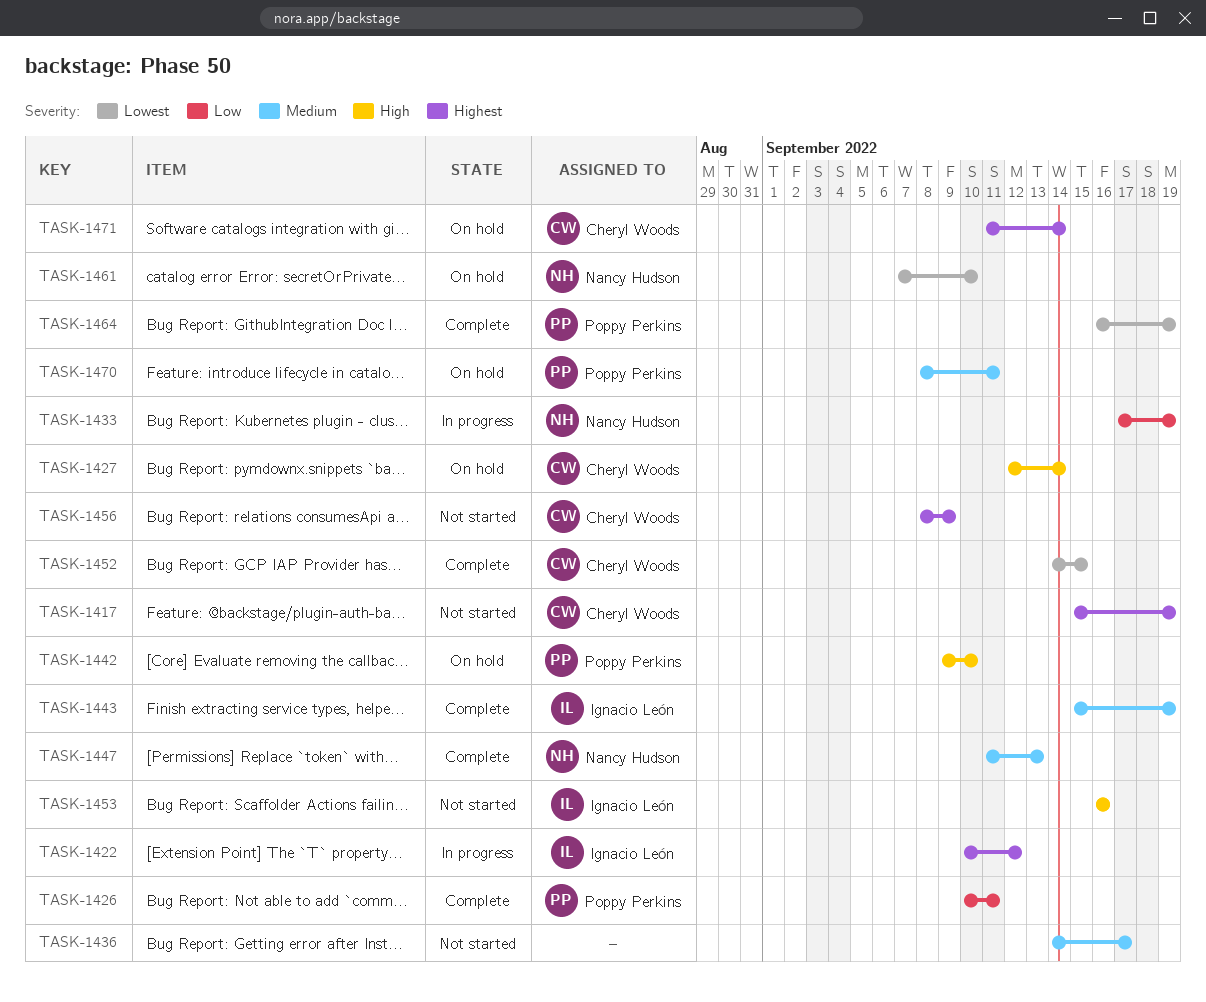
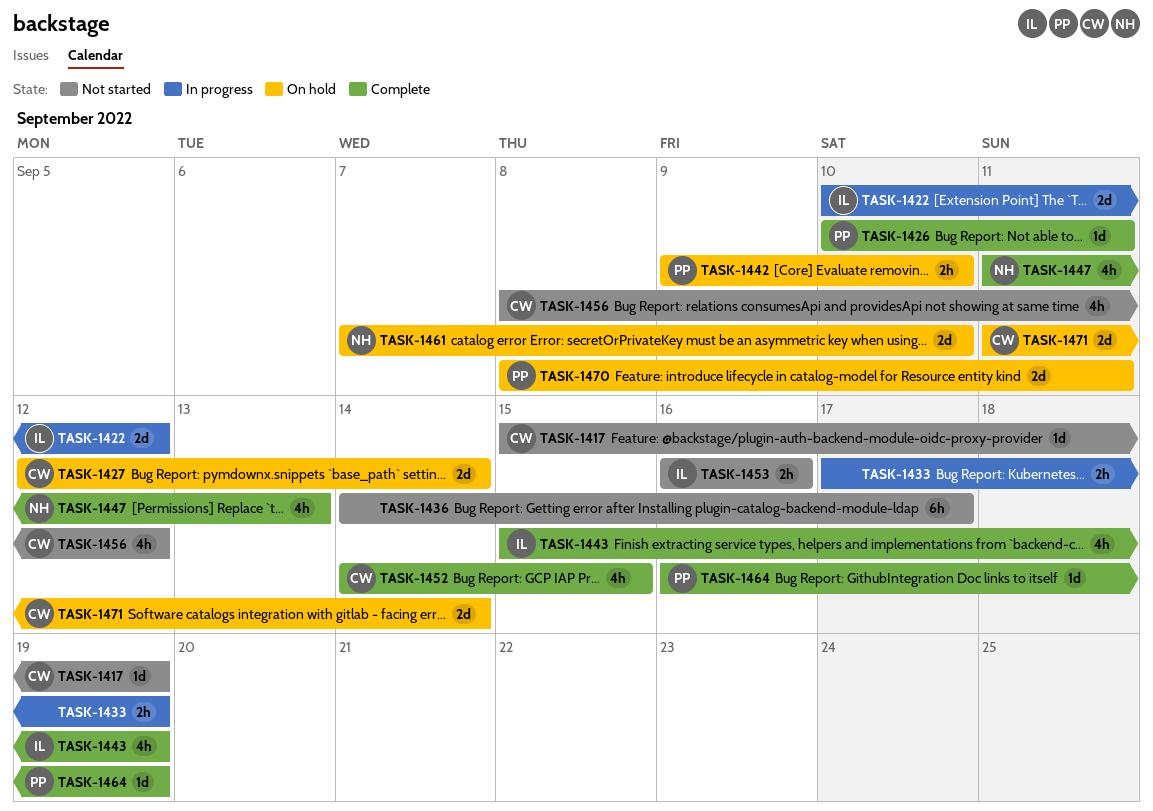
TASK-1433, owner: Nancy Hudson -> none
TASK-1456, due: Sep 9 -> Sep 12

